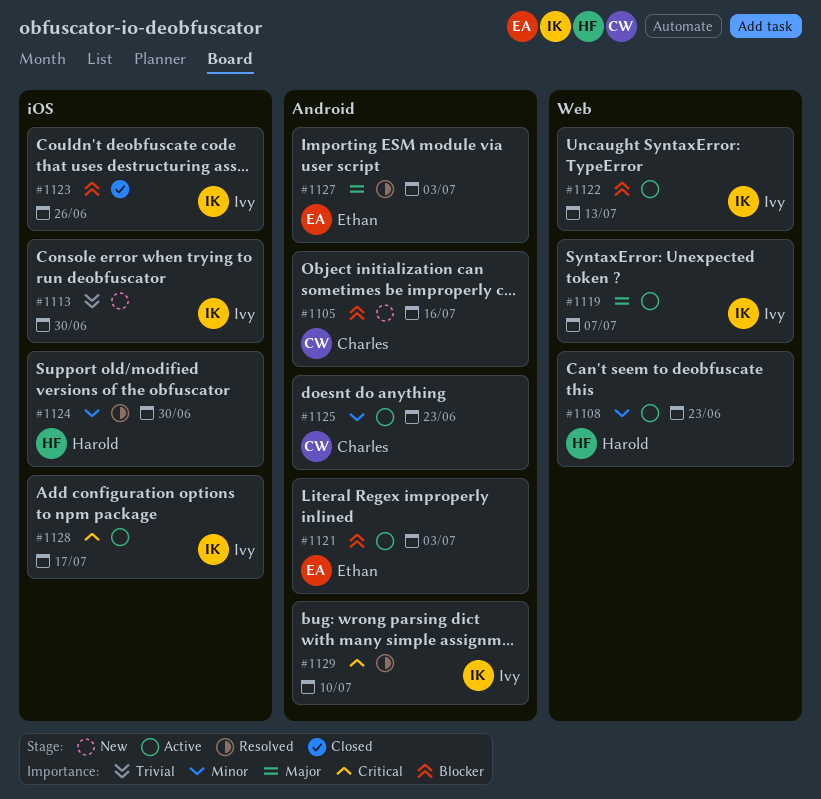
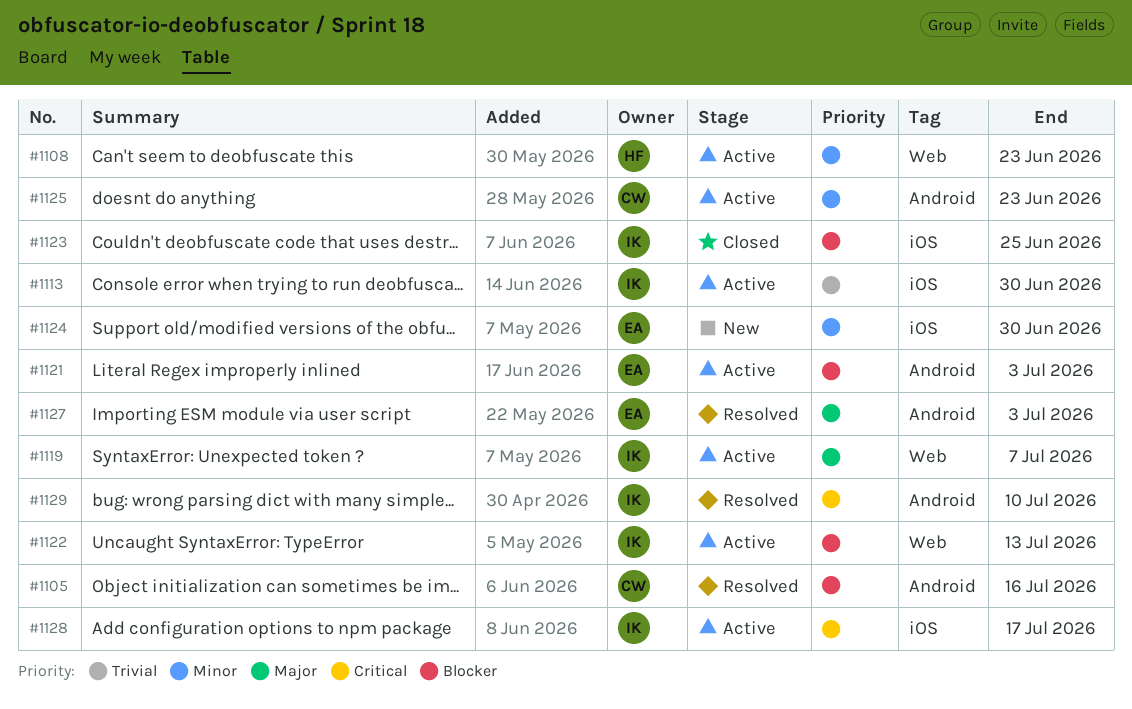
#1105, status: New -> Resolved
#1113, status: New -> Active
#1123, due: Jun 26 -> Jun 25
#1124, status: Resolved -> New
#1124, owner: Harold -> Ethan

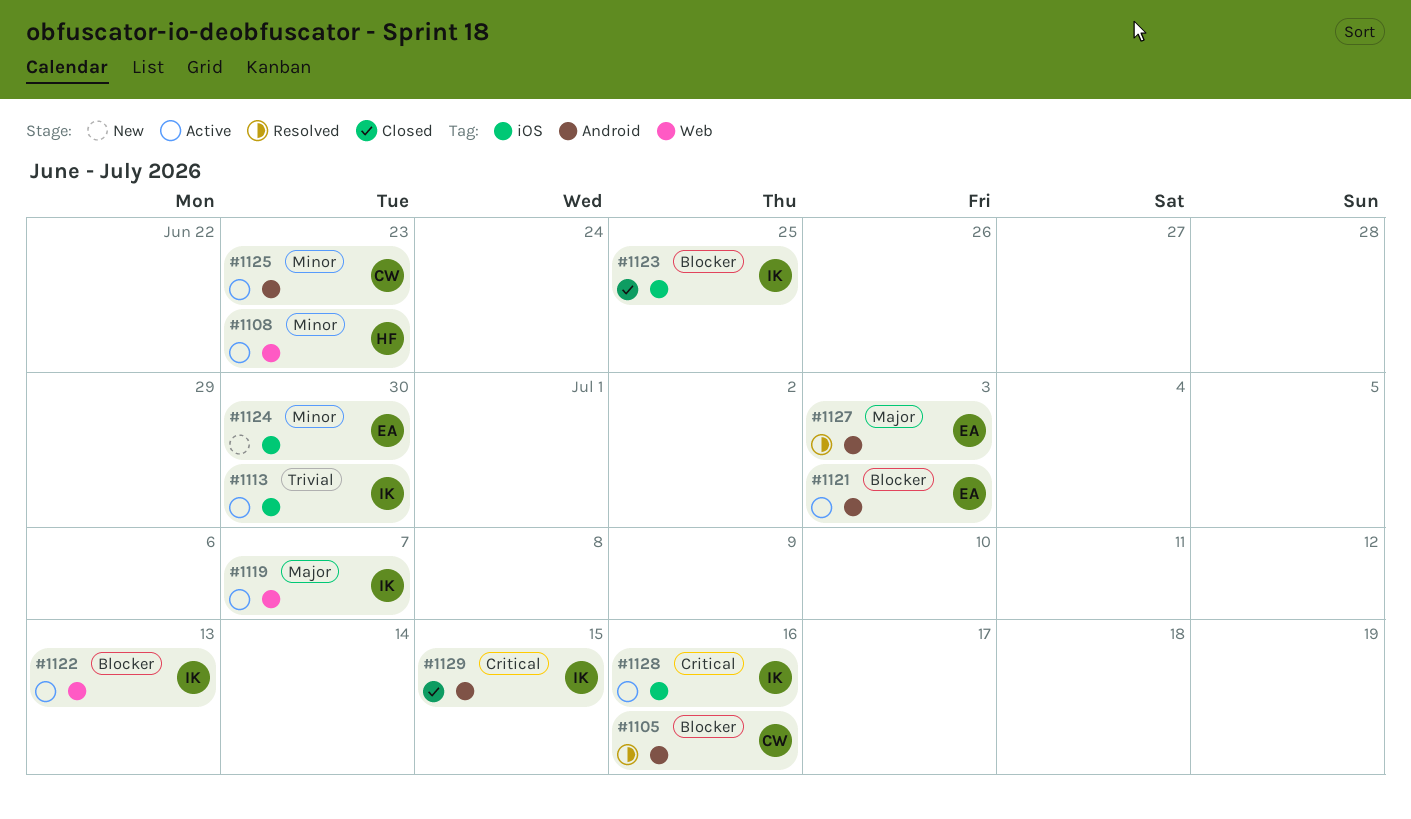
#1128, due: Jul 17 -> Jul 16
#1129, status: Resolved -> Closed
#1129, due: Jul 10 -> Jul 15

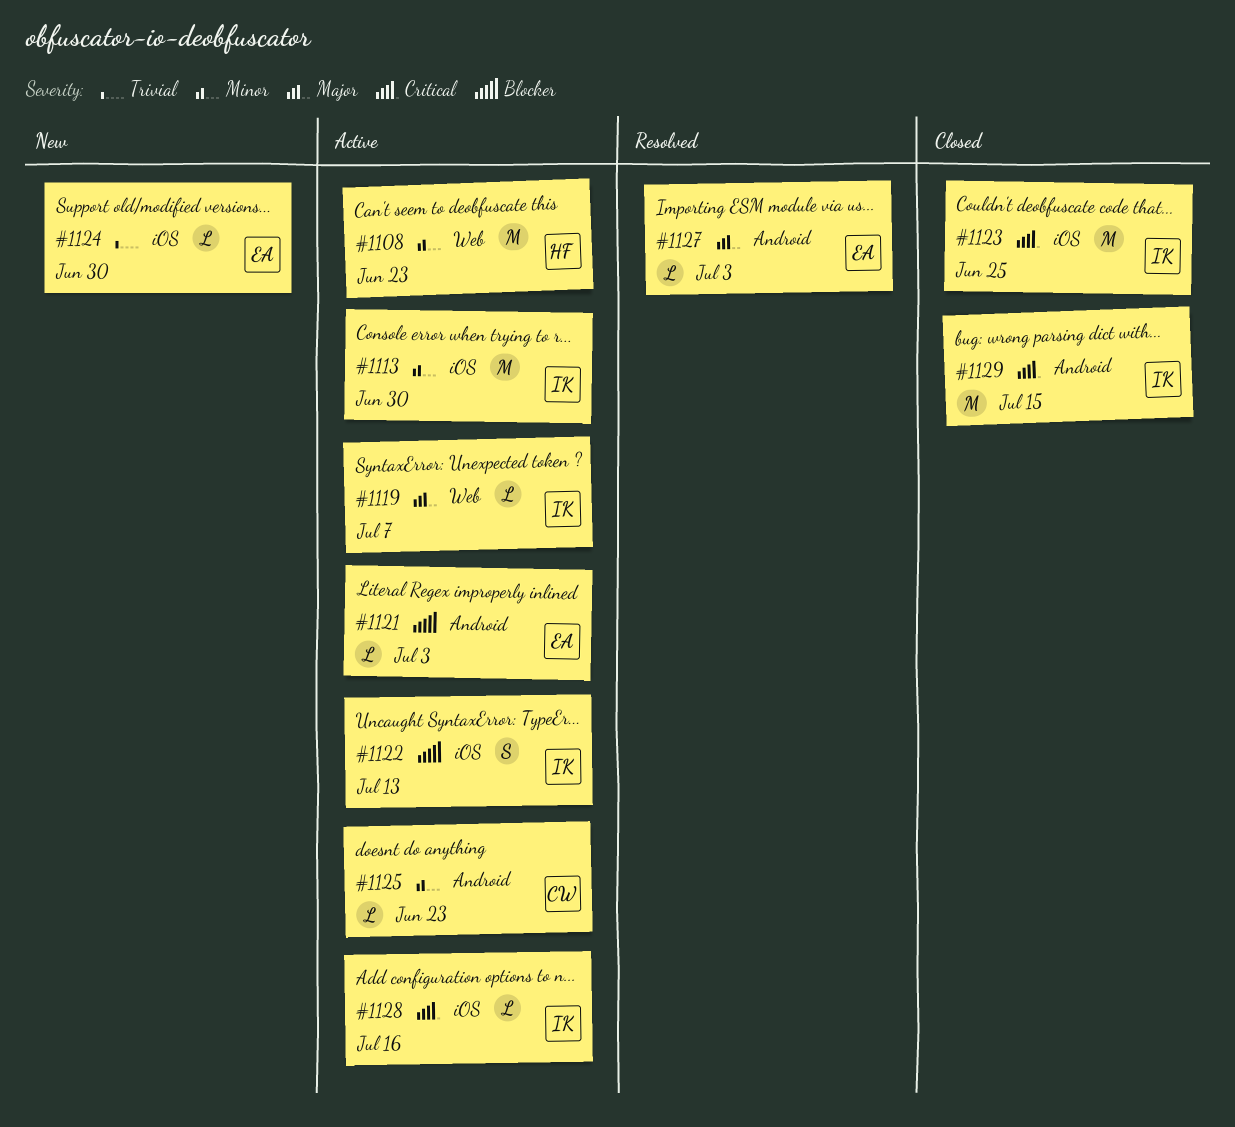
#1105: present -> none
#1113, priority: Trivial -> Minor
#1122, label: Web -> iOS
#1123, priority: Blocker -> Critical
#1124, priority: Minor -> Trivial

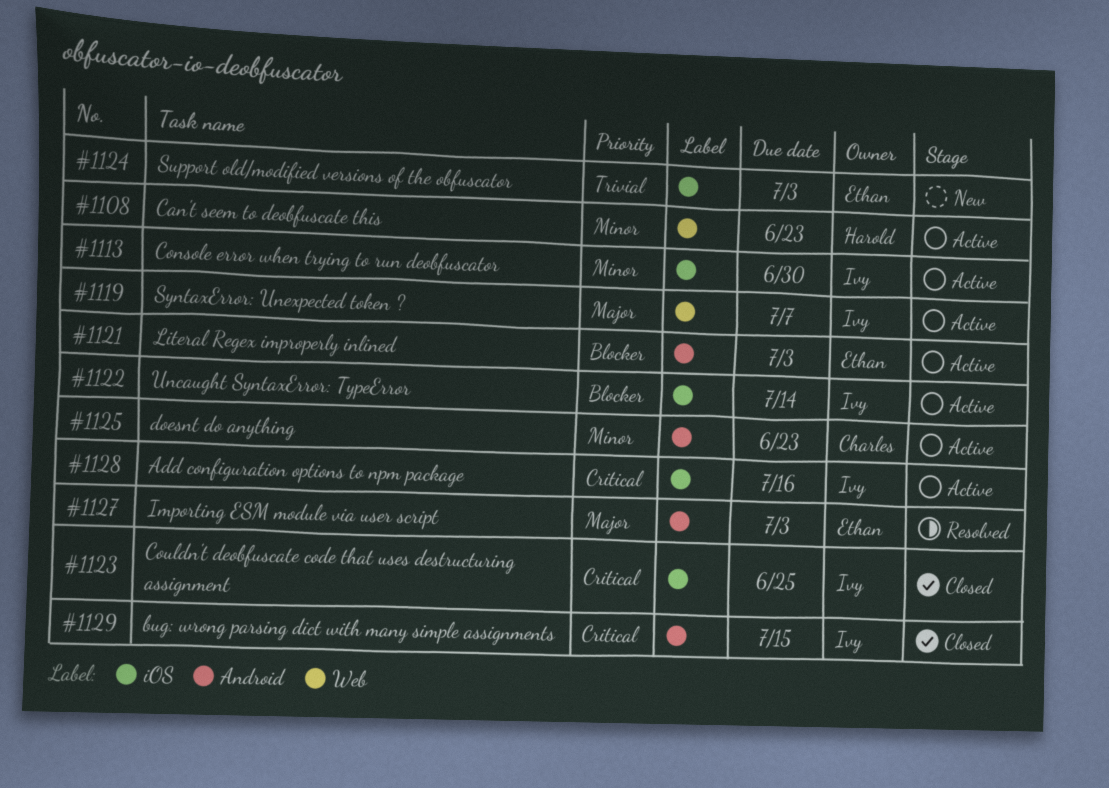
#1122, due: Jul 13 -> Jul 14
#1124, due: Jun 30 -> Jul 3

